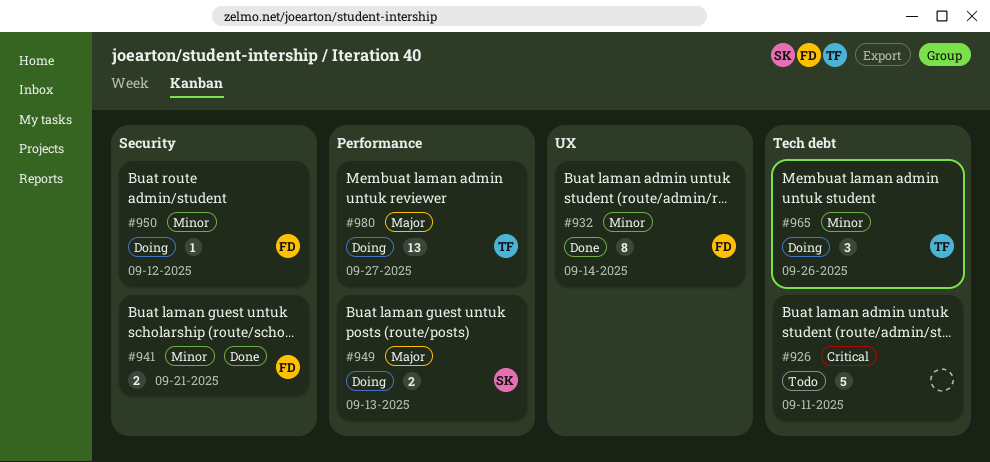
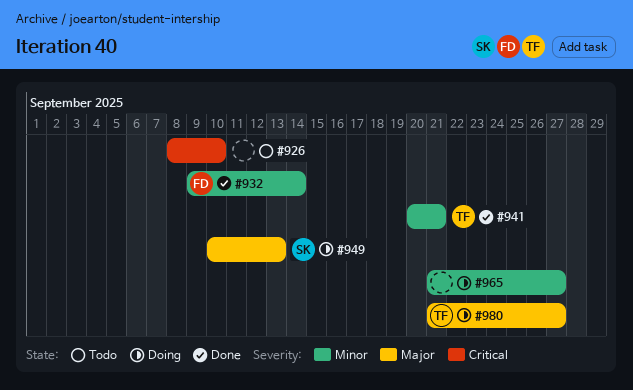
#926, due: Sep 11 -> Sep 10
#941, owner: FD -> TF
#950: present -> none
#965, owner: TF -> none
#965, due: Sep 26 -> Sep 27

